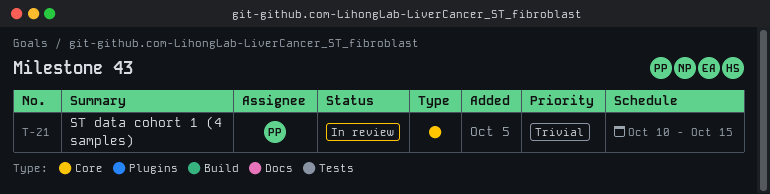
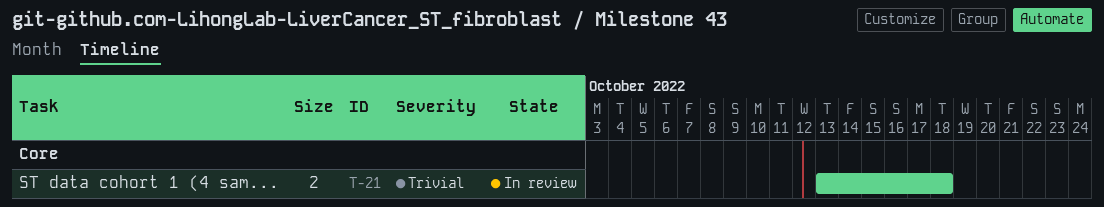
T-21, start: Oct 10 -> Oct 13
T-21, due: Oct 15 -> Oct 18

